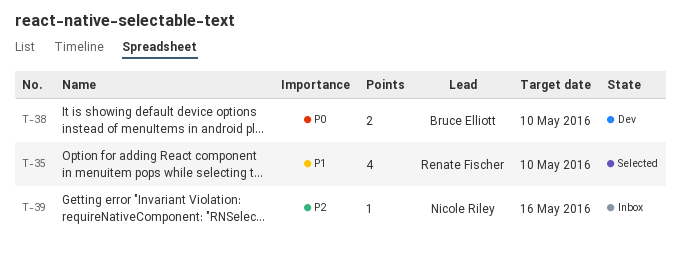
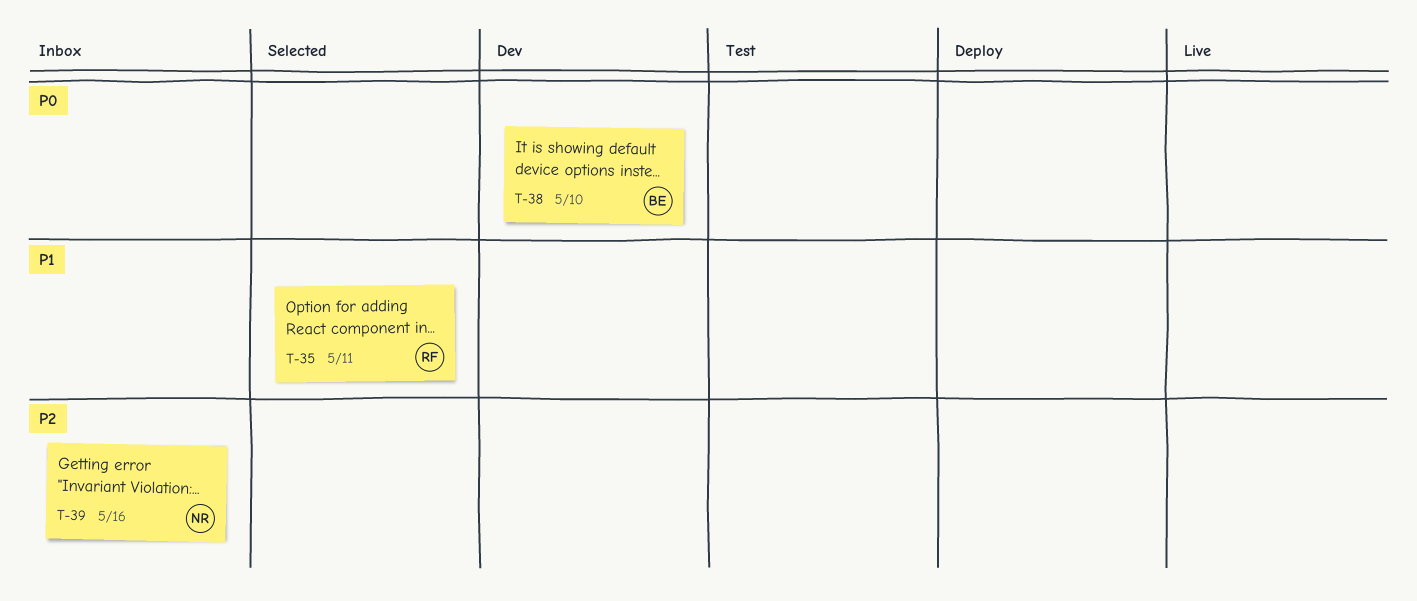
T-35, due: May 10 -> May 11

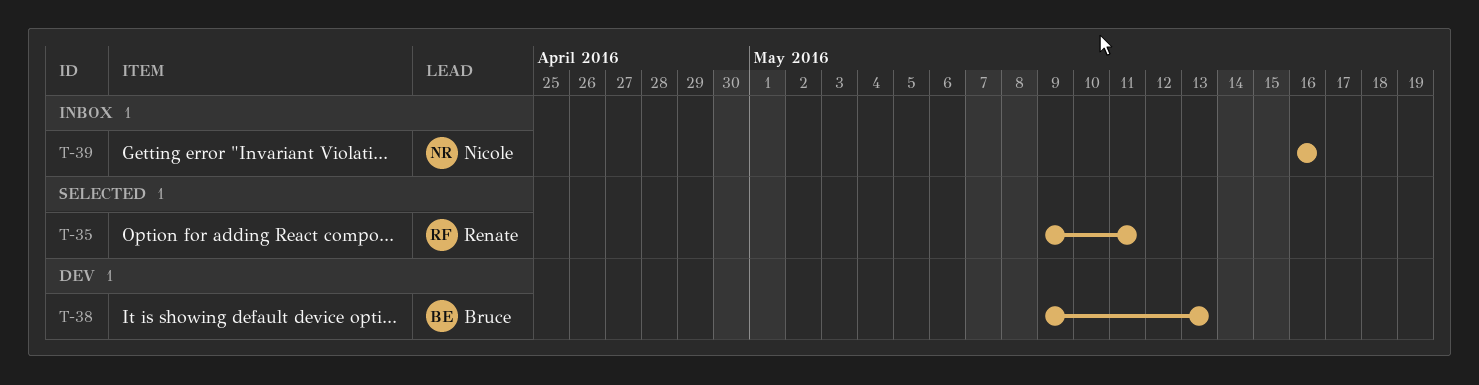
T-38, due: May 10 -> May 13

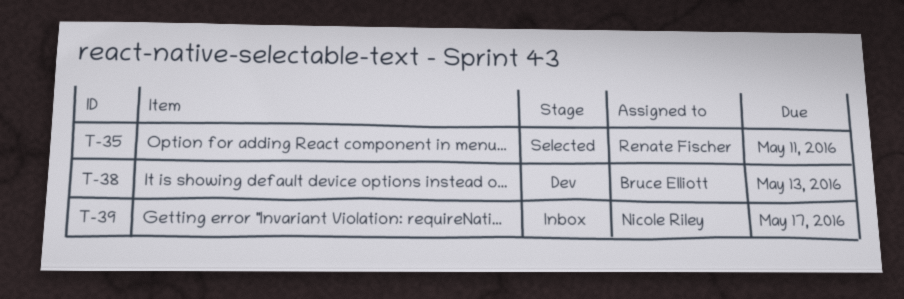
T-39, due: May 16 -> May 17

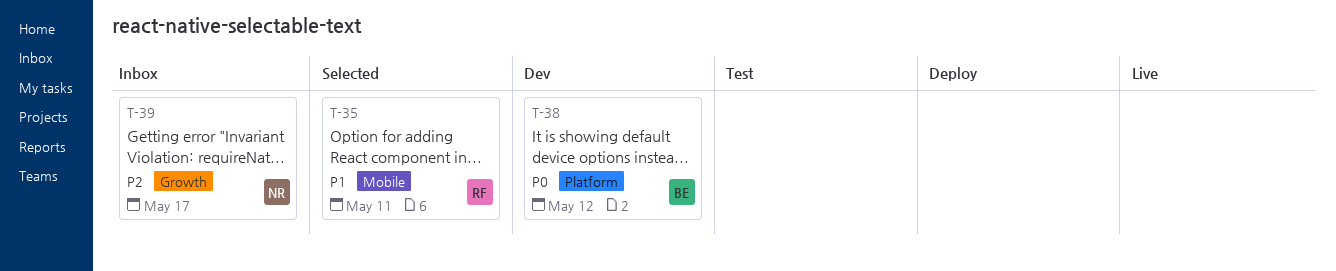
T-38, due: May 13 -> May 12

